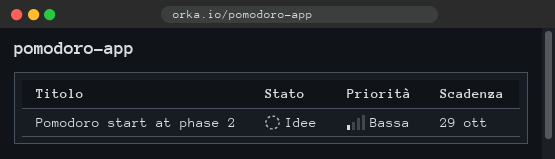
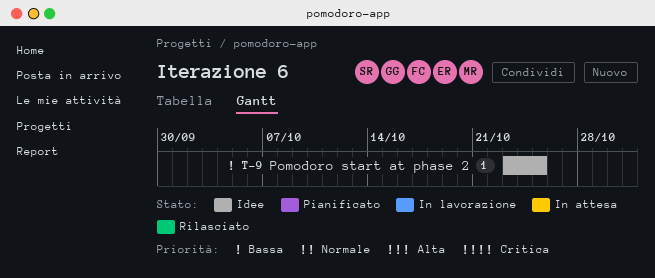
Pomodoro start at phase 2, due: Oct 29 -> Oct 25

